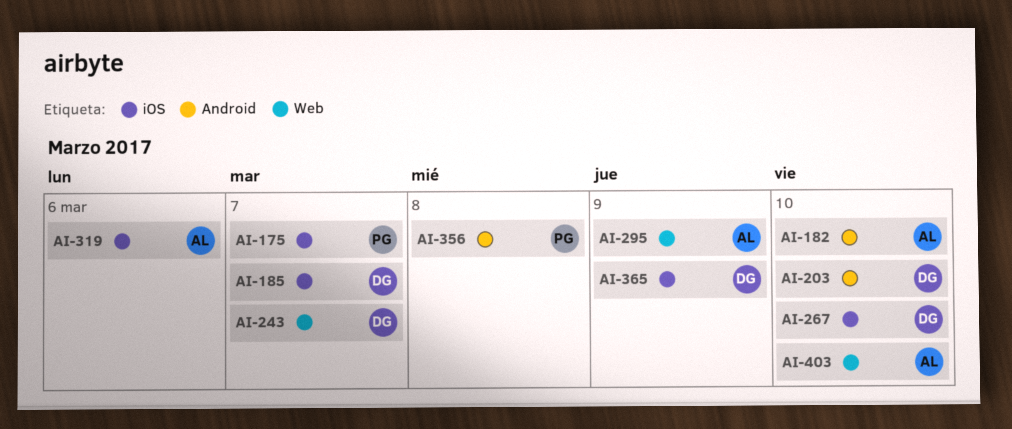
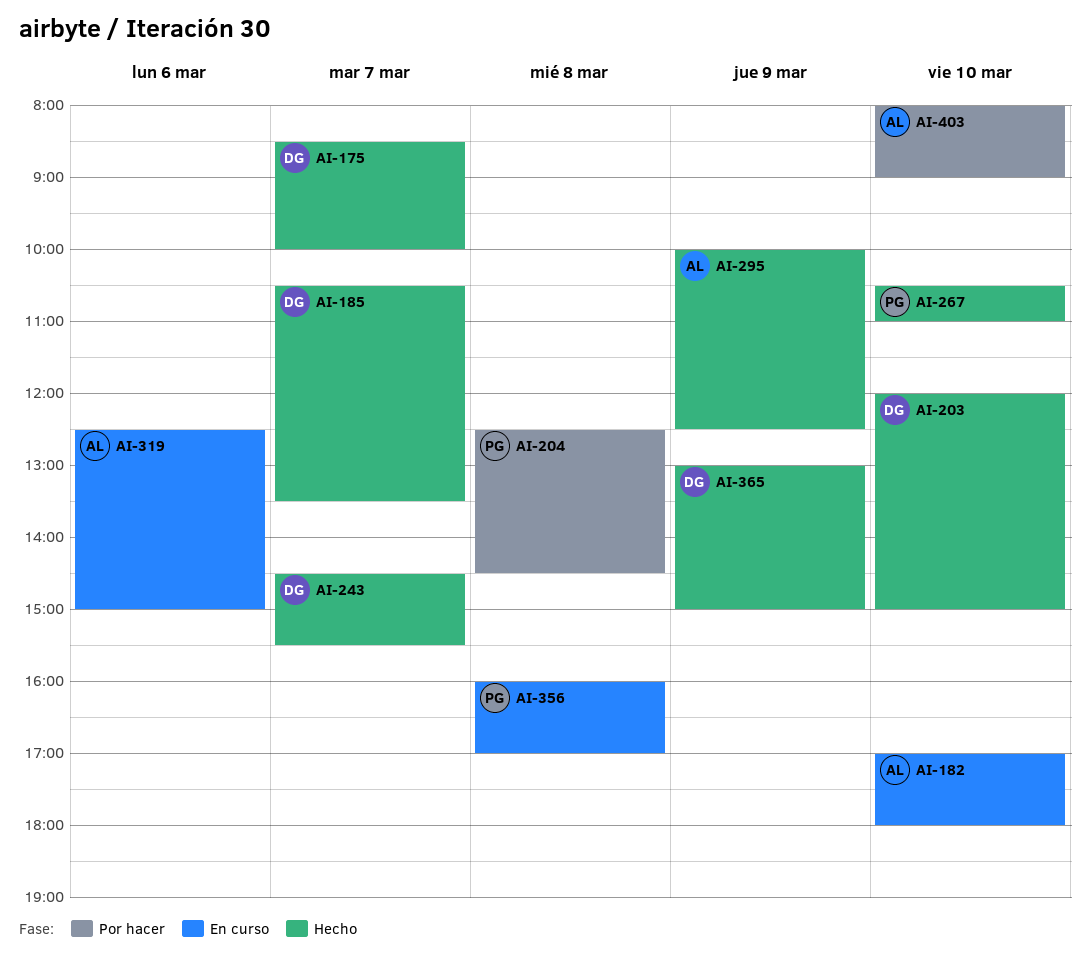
AI-175, owner: PG -> DG
AI-204: none -> present
AI-267, owner: DG -> PG

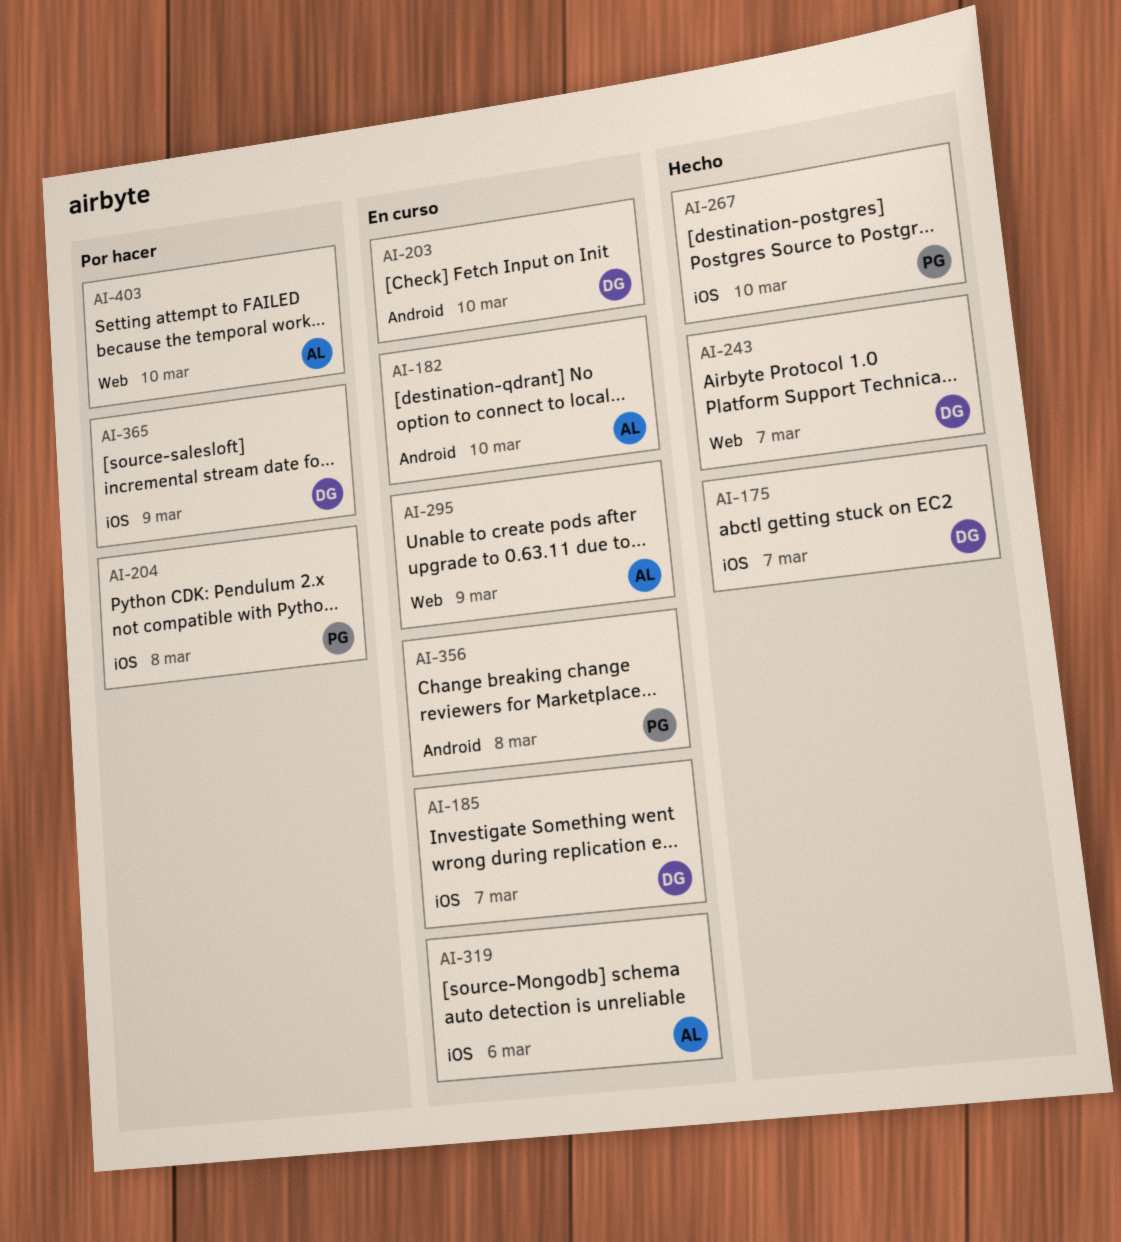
AI-185, status: Hecho -> En curso
AI-203, status: Hecho -> En curso
AI-295, status: Hecho -> En curso
AI-365, status: Hecho -> Por hacer

